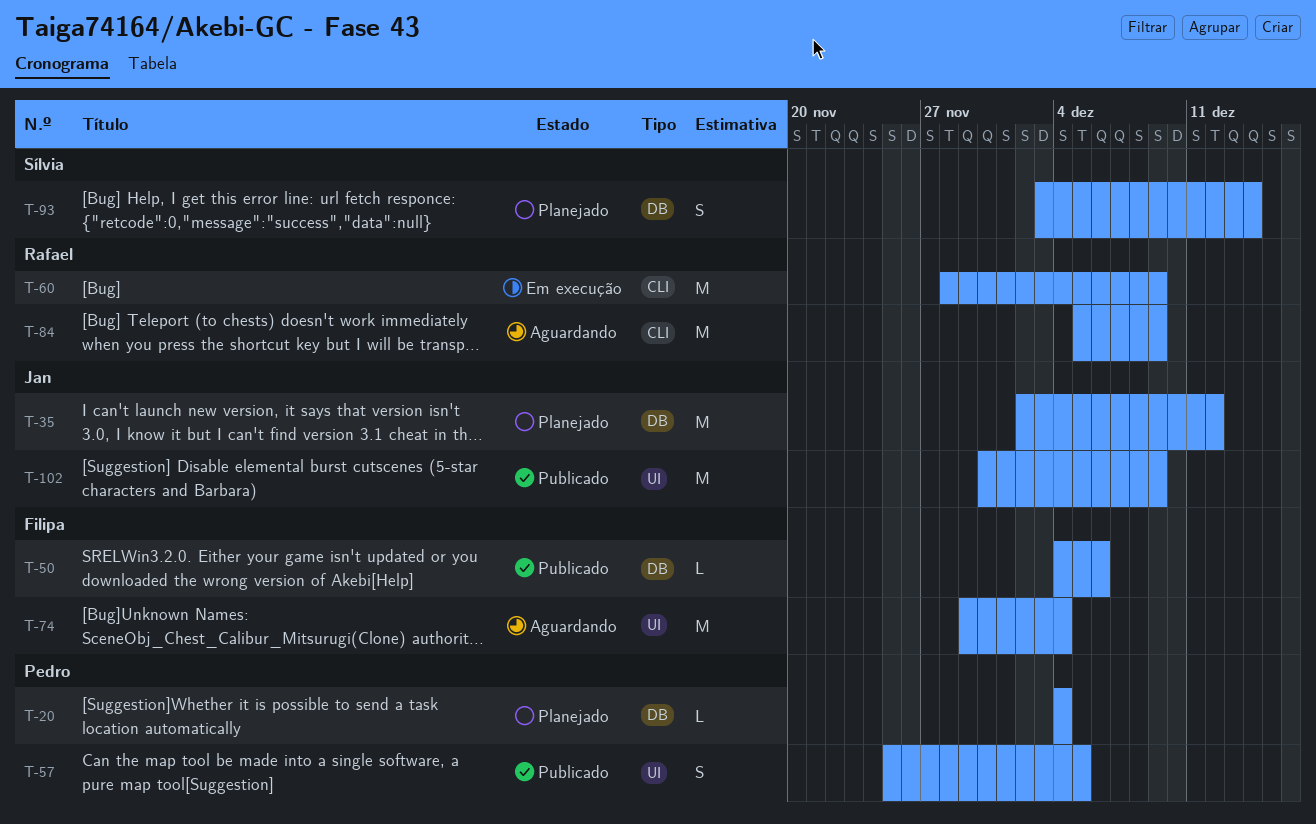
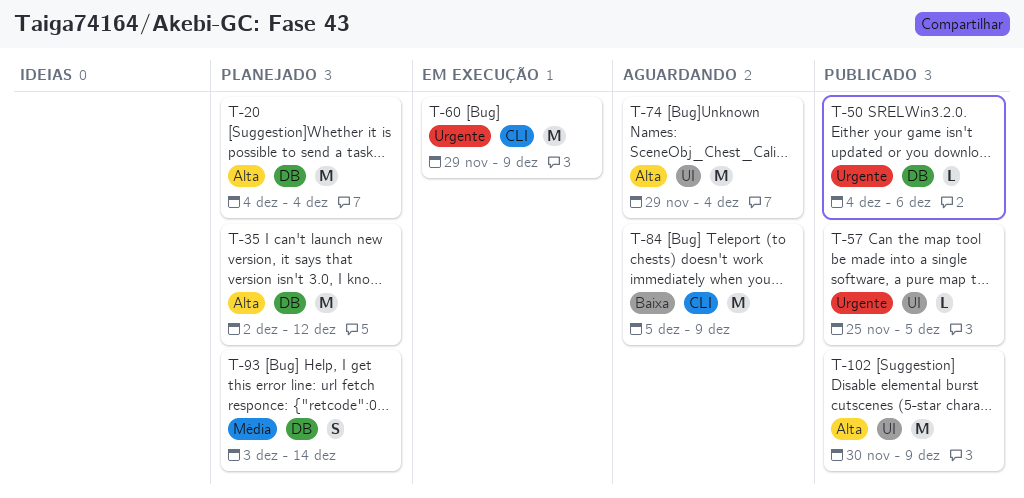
T-20, estimate: L -> M
T-57, estimate: S -> L
T-60, start: Nov 28 -> Nov 29

